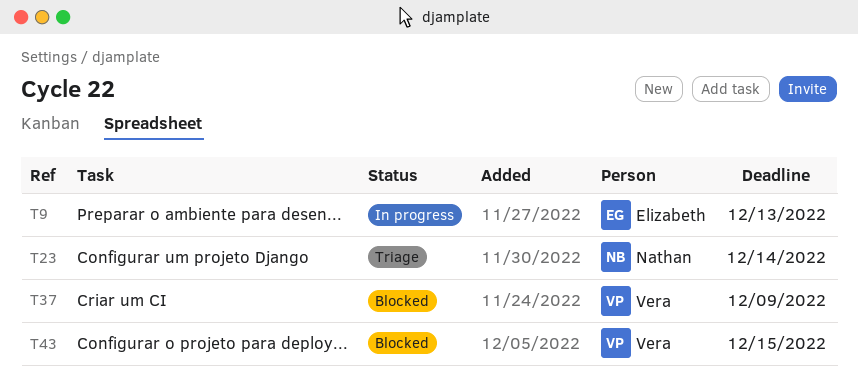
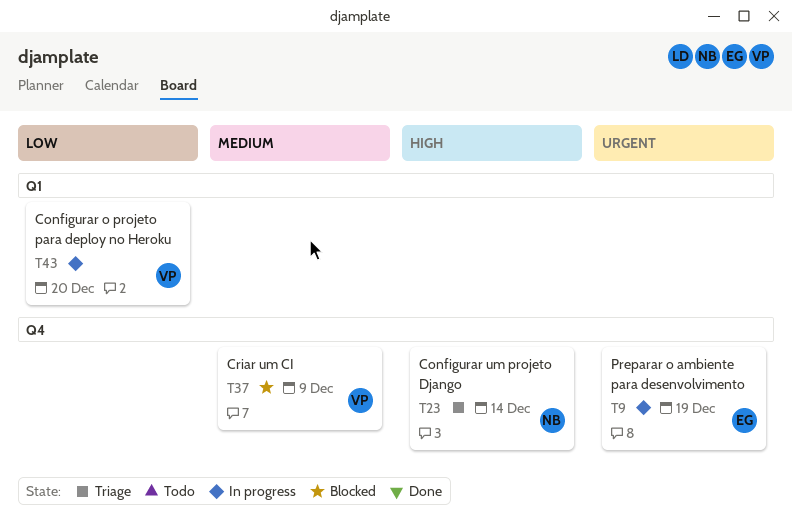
T9, due: Dec 13 -> Dec 19
T43, status: Blocked -> In progress
T43, due: Dec 15 -> Dec 20

